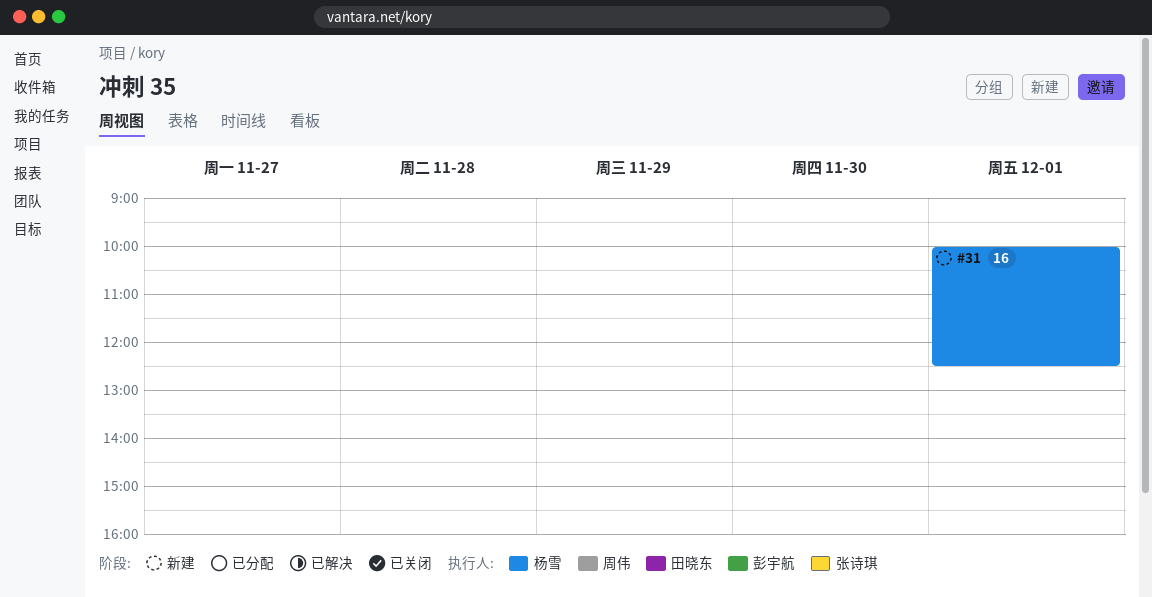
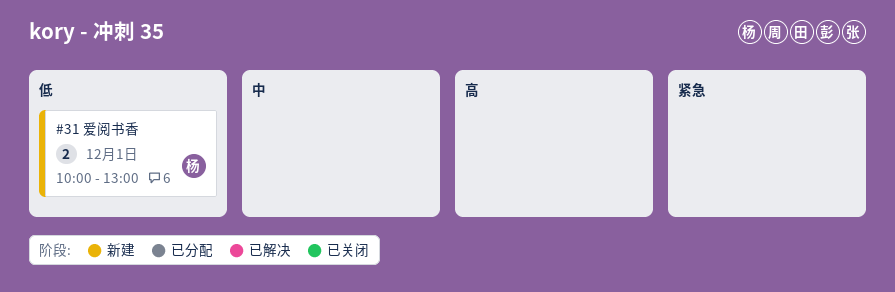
#31, estimate: 16 -> 2
#31, ends: 12:30 -> 13:00

